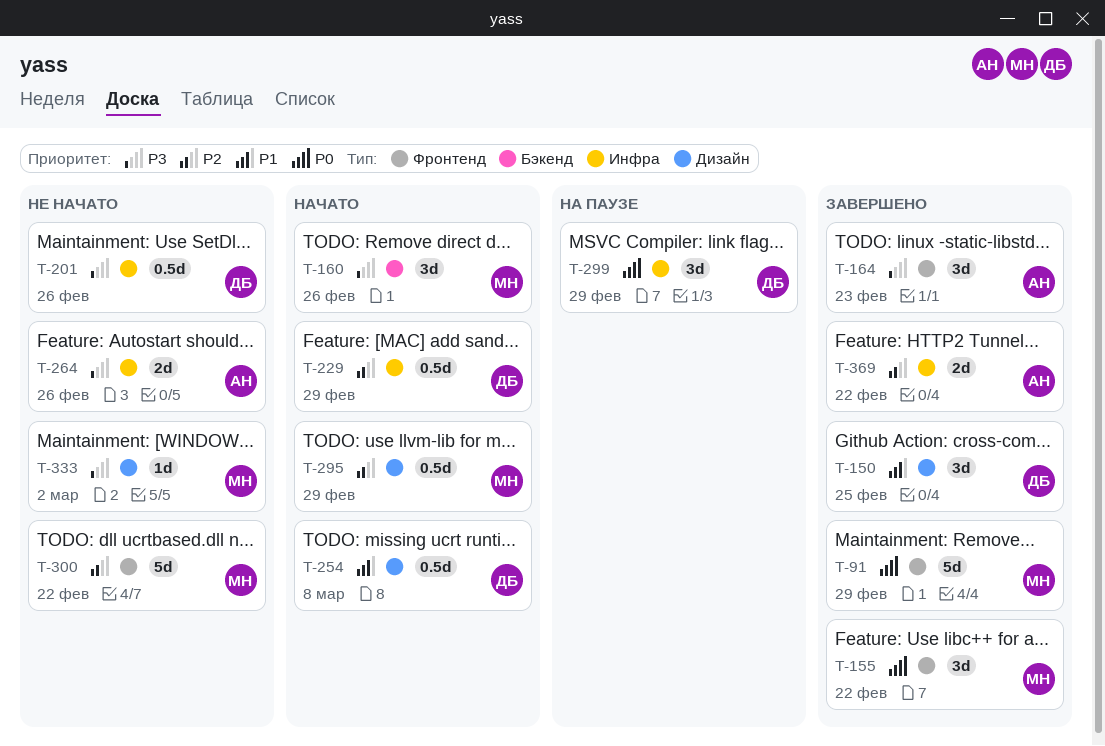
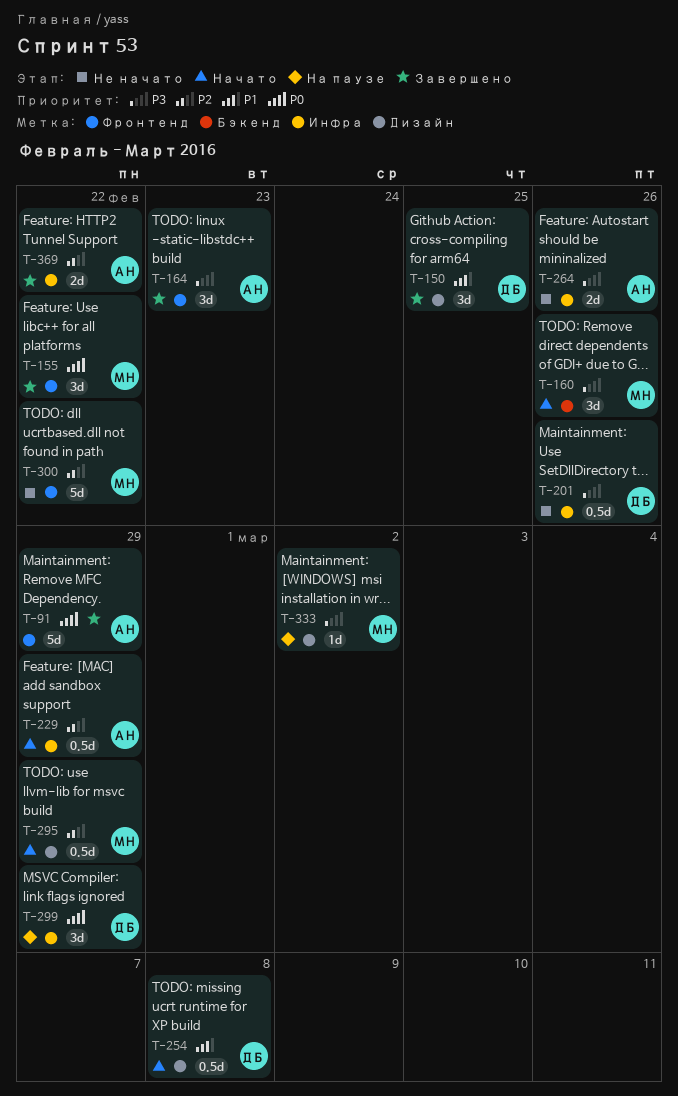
T-91, owner: МН -> АН
T-229, owner: ДБ -> АН
T-333, status: Не начато -> На паузе

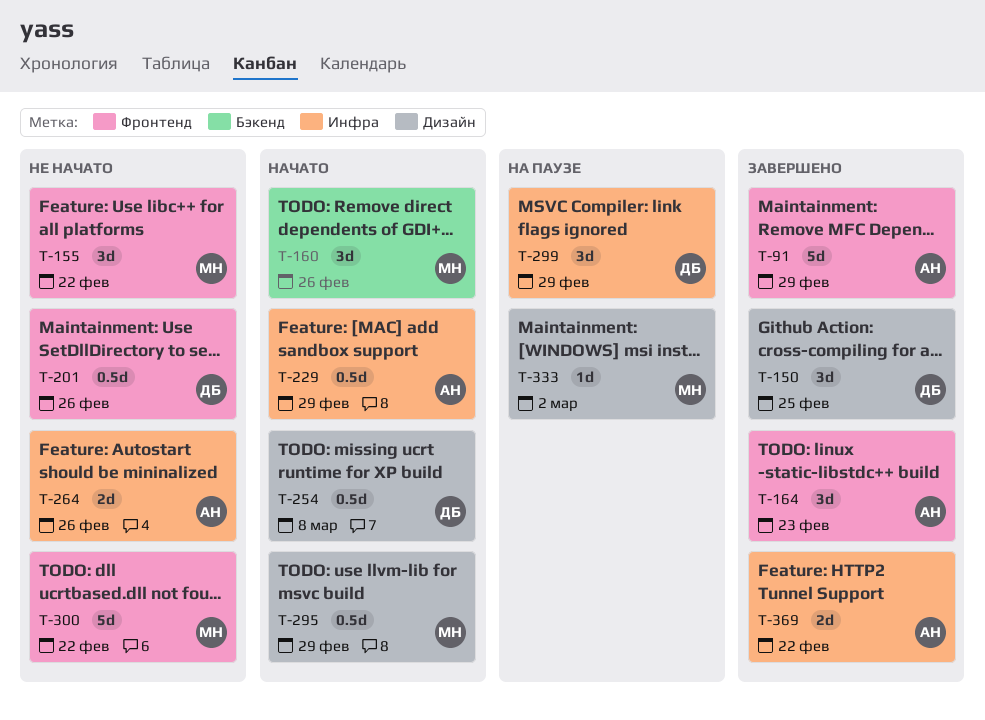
T-155, status: Завершено -> Не начато
T-201, label: Инфра -> Фронтенд

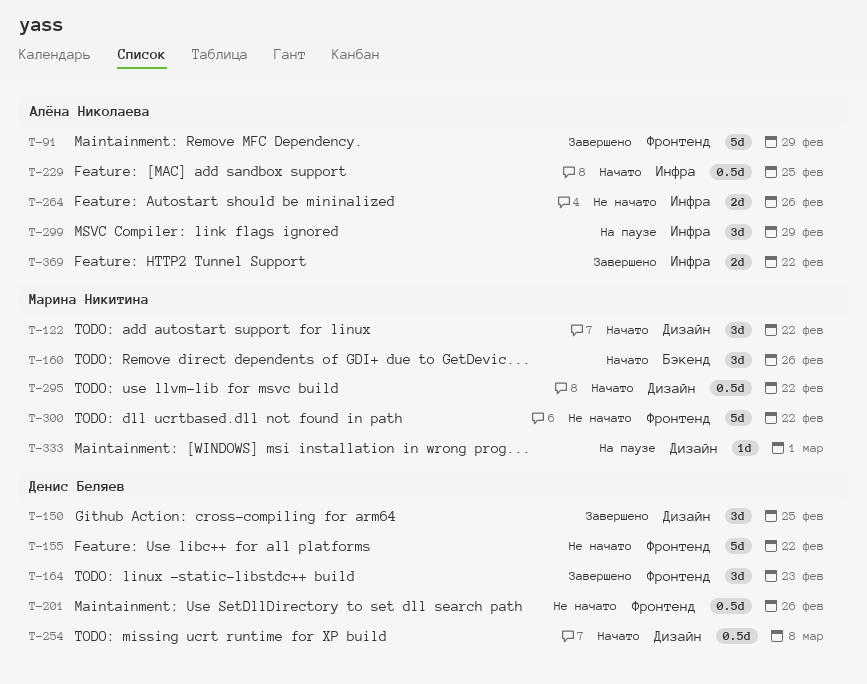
T-122: none -> present
T-155, owner: Марина Никитина -> Денис Беляев
T-155, estimate: 3d -> 5d
T-164, owner: Алёна Николаева -> Денис Беляев
T-229, due: Feb 29 -> Feb 25
T-295, due: Feb 29 -> Feb 22
T-299, owner: Денис Беляев -> Алёна Николаева
T-333, due: Mar 2 -> Mar 1

